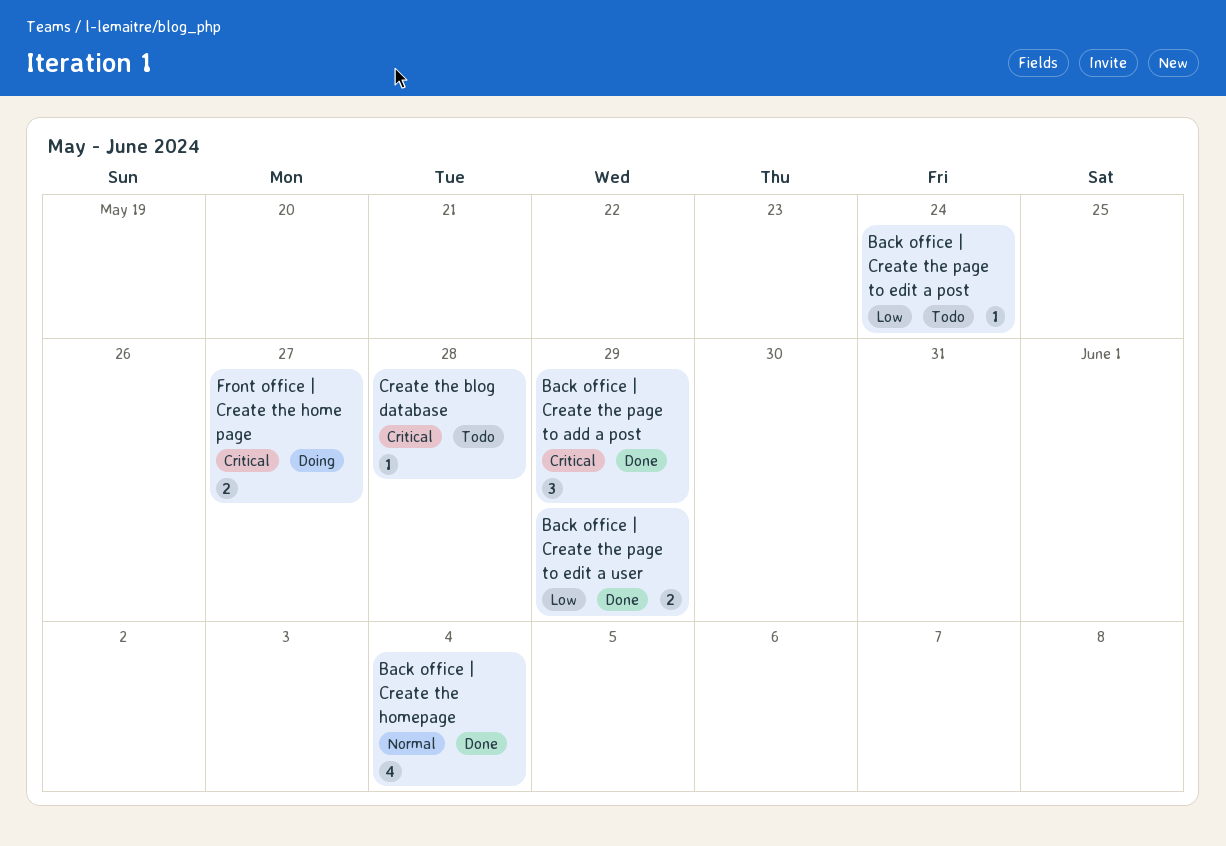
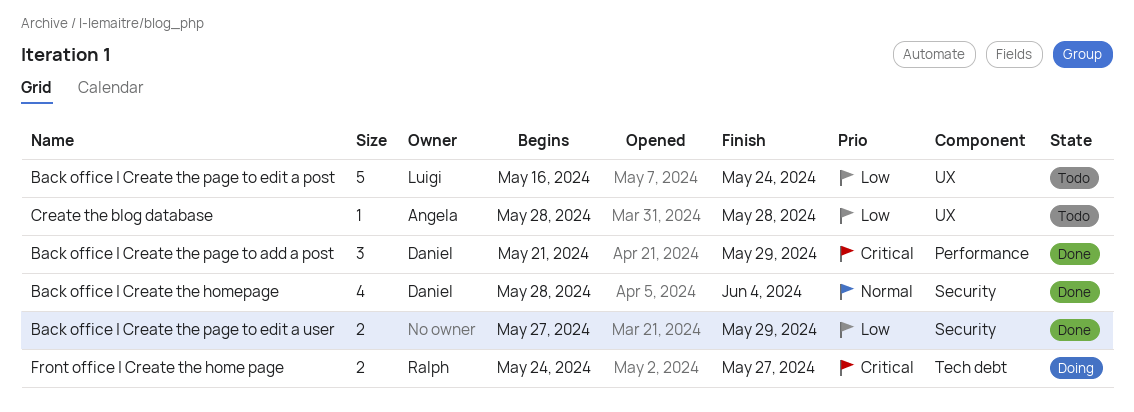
Back office | Create the page to edit a post, estimate: 1 -> 5
Create the blog database, priority: Critical -> Low

